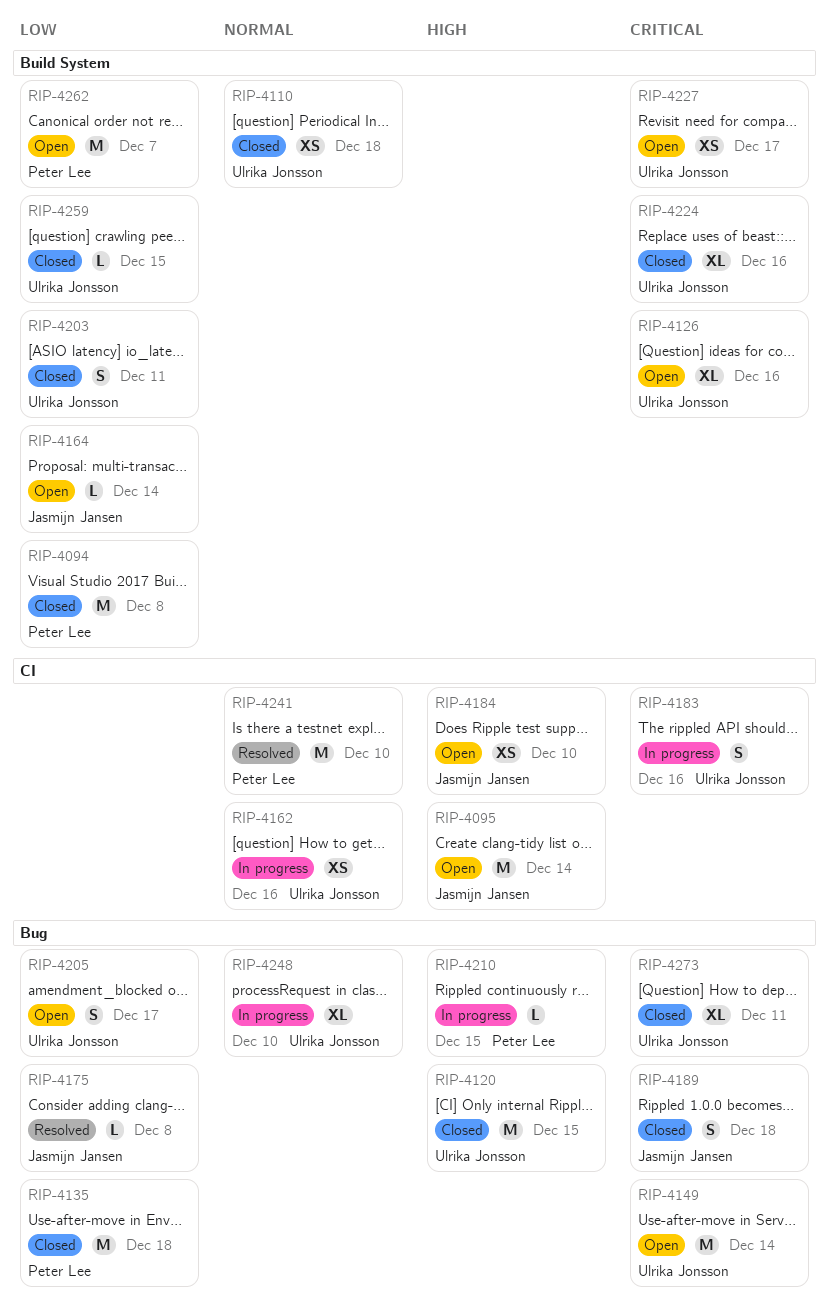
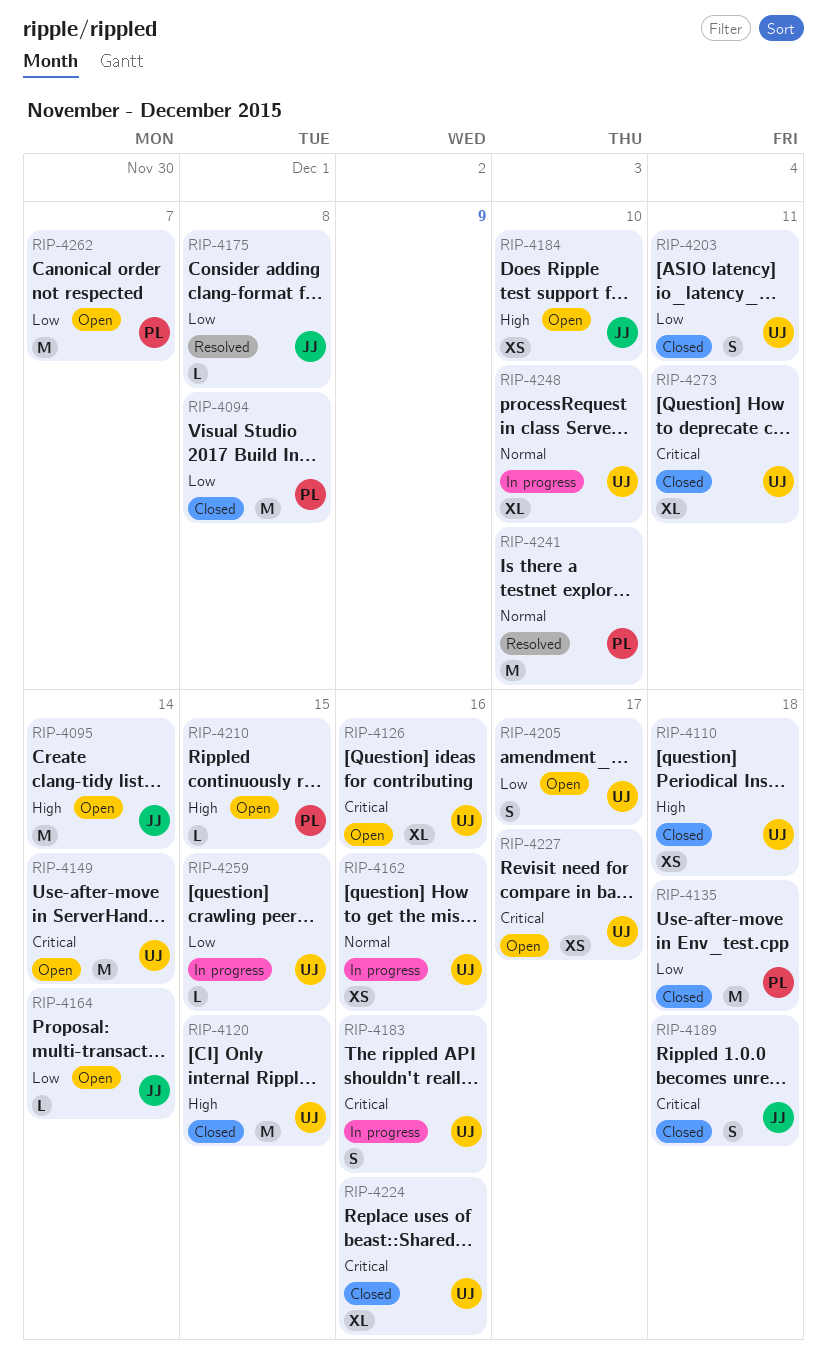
RIP-4110, priority: Normal -> High
RIP-4210, status: In progress -> Open
RIP-4259, status: Closed -> In progress

